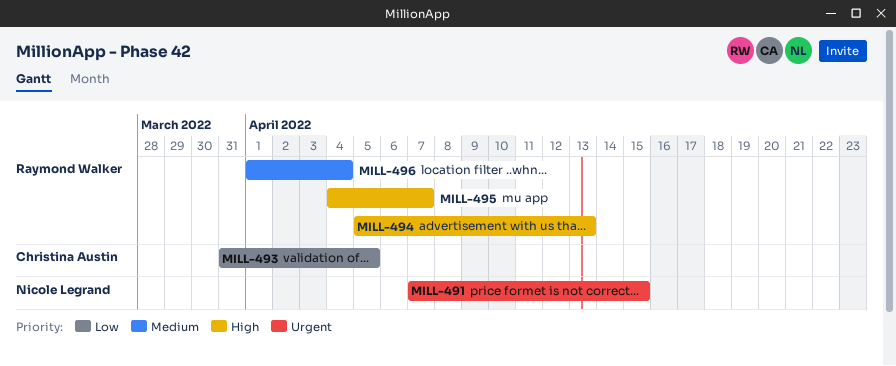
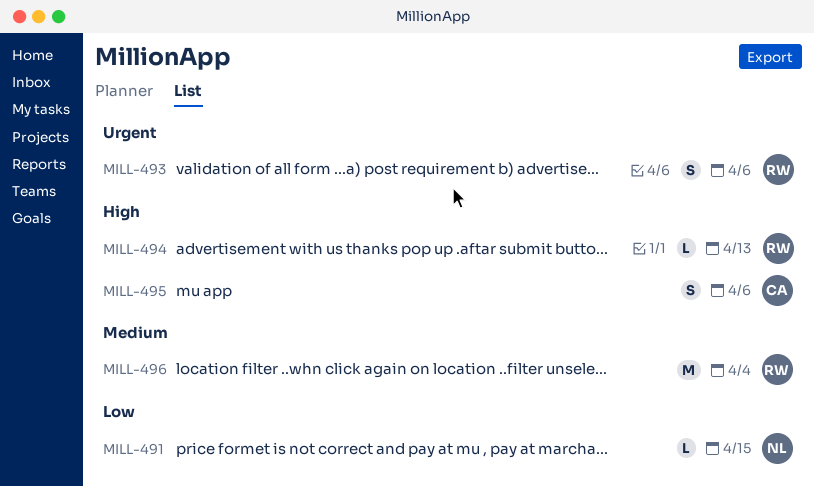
MILL-491, priority: Urgent -> Low
MILL-493, owner: Christina Austin -> Raymond Walker
MILL-493, priority: Low -> Urgent
MILL-493, due: Apr 5 -> Apr 6
MILL-495, owner: Raymond Walker -> Christina Austin
MILL-495, due: Apr 7 -> Apr 6

